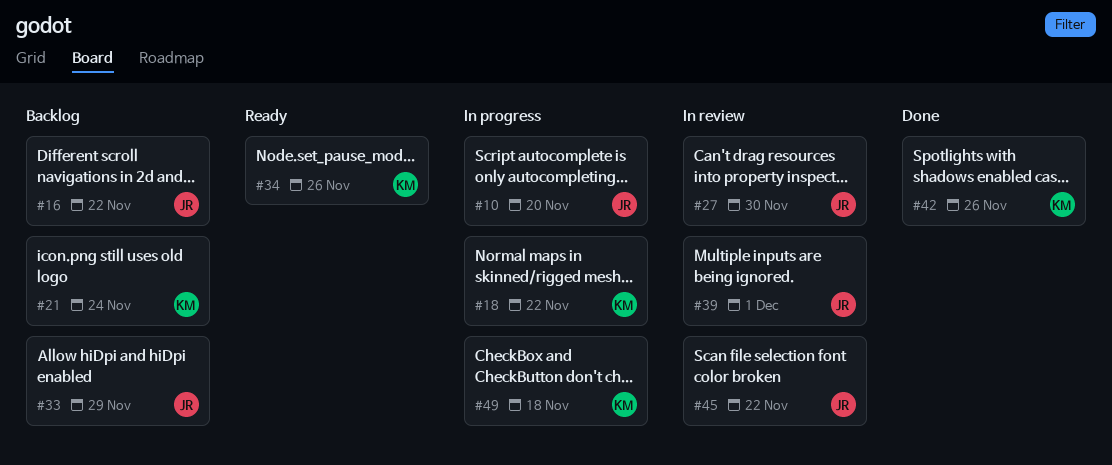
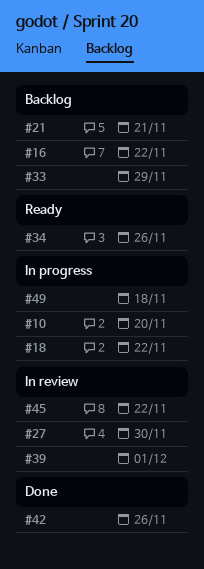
#21, due: Nov 24 -> Nov 21

